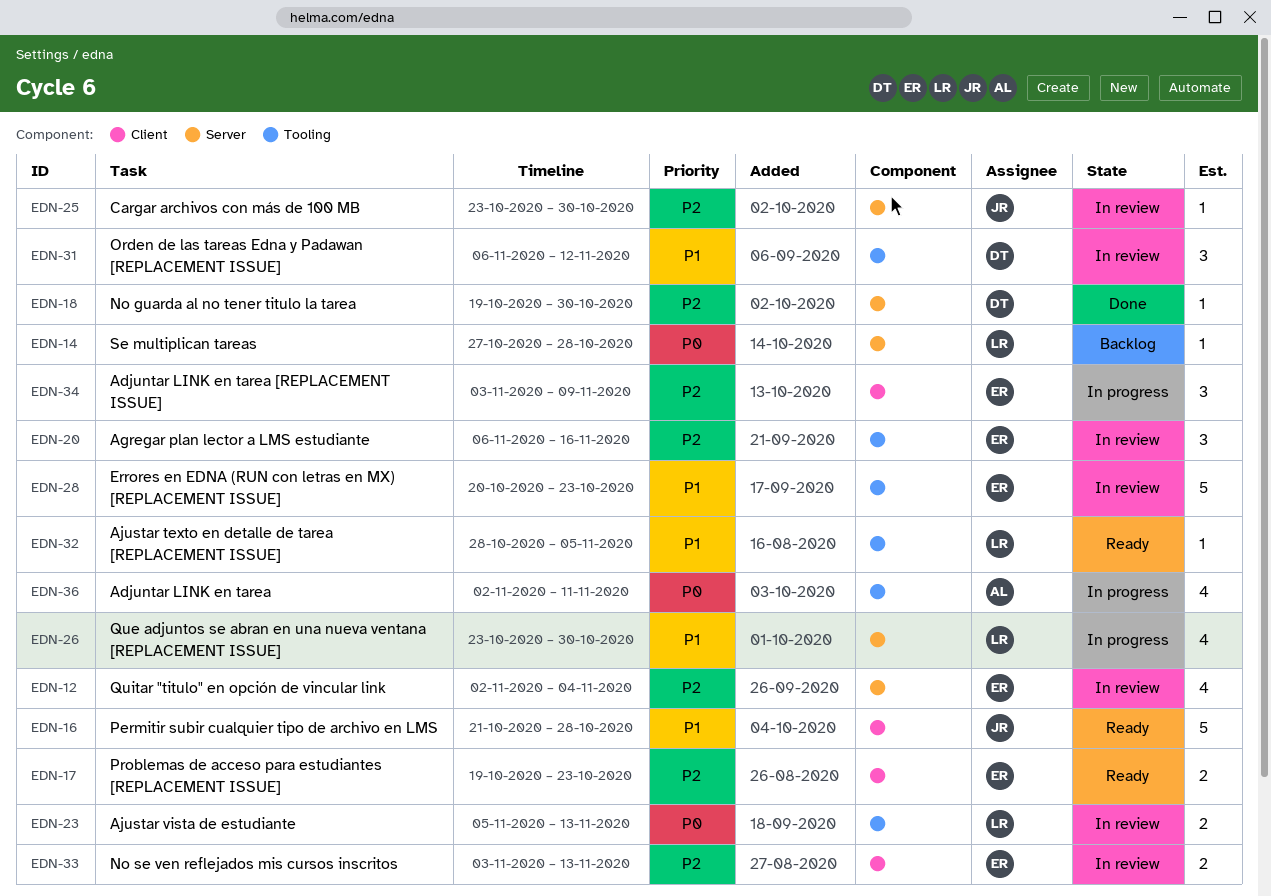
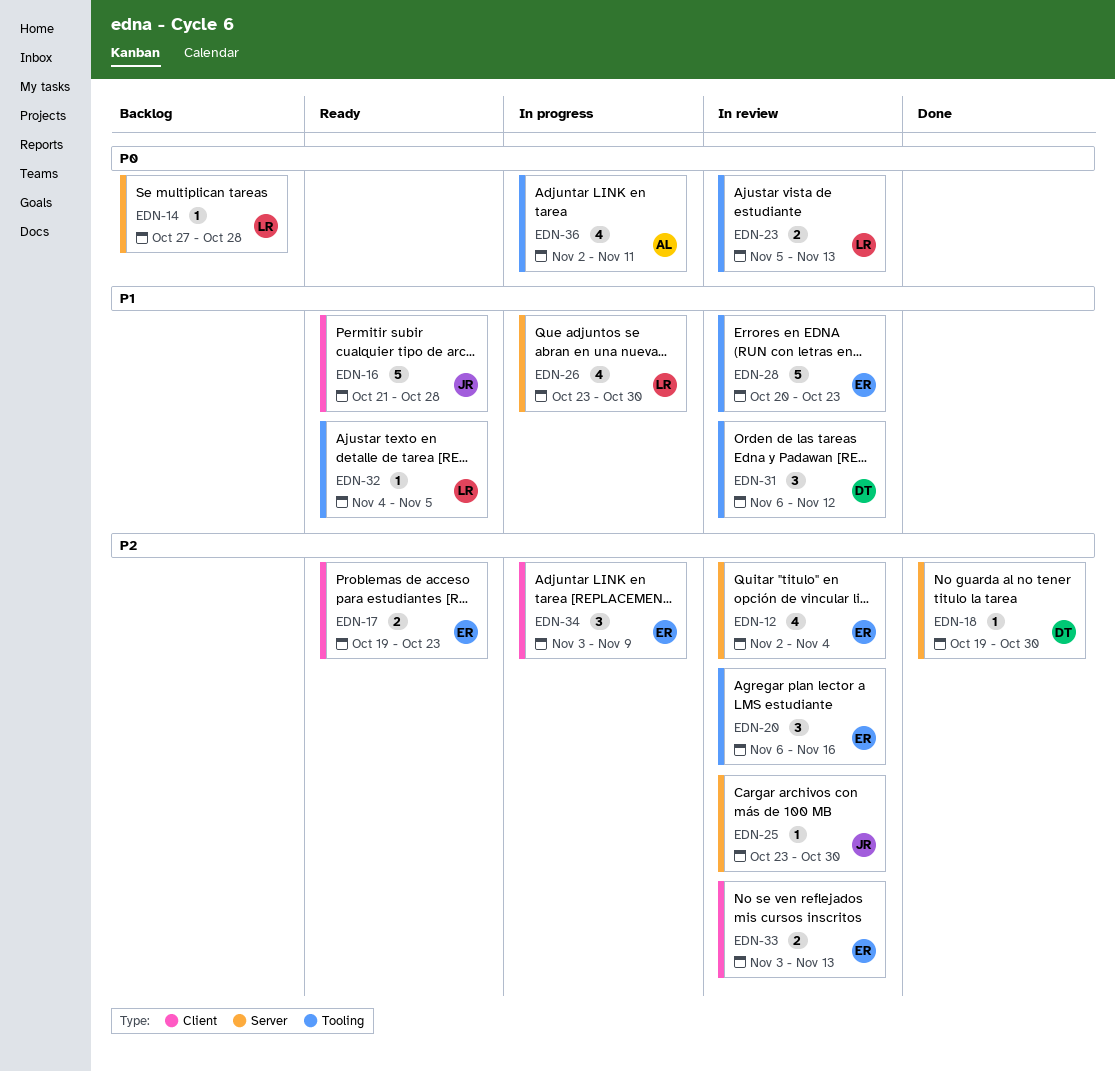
EDN-32, start: Oct 28 -> Nov 4

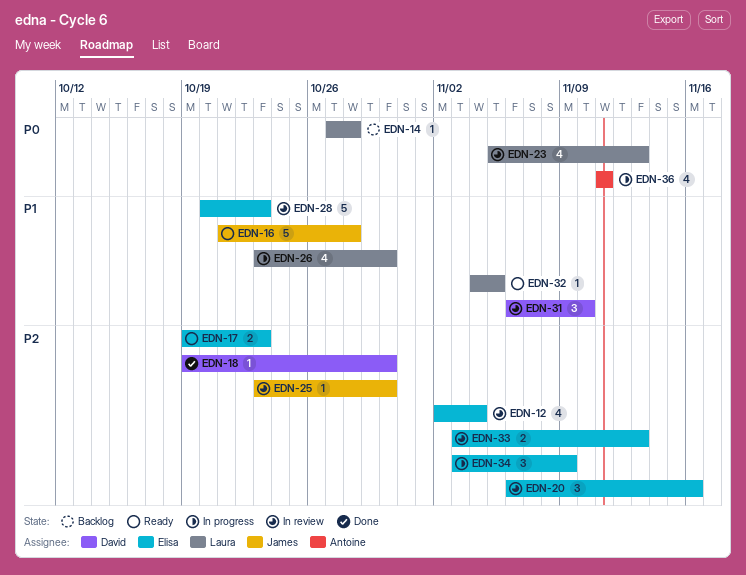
EDN-23, estimate: 2 -> 4
EDN-31, due: Nov 12 -> Nov 10
EDN-36, start: Nov 2 -> Nov 11

